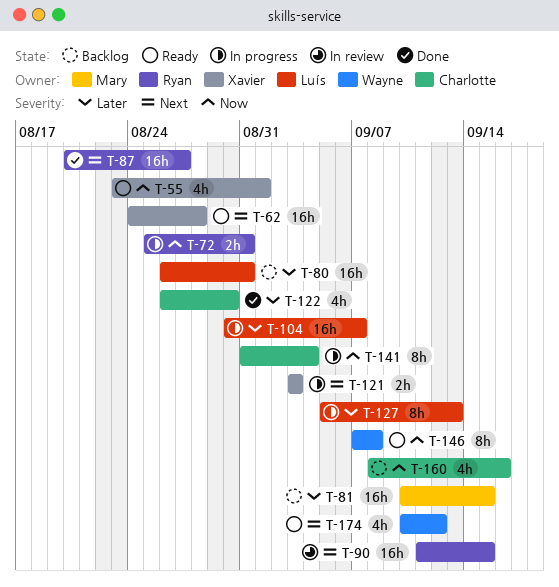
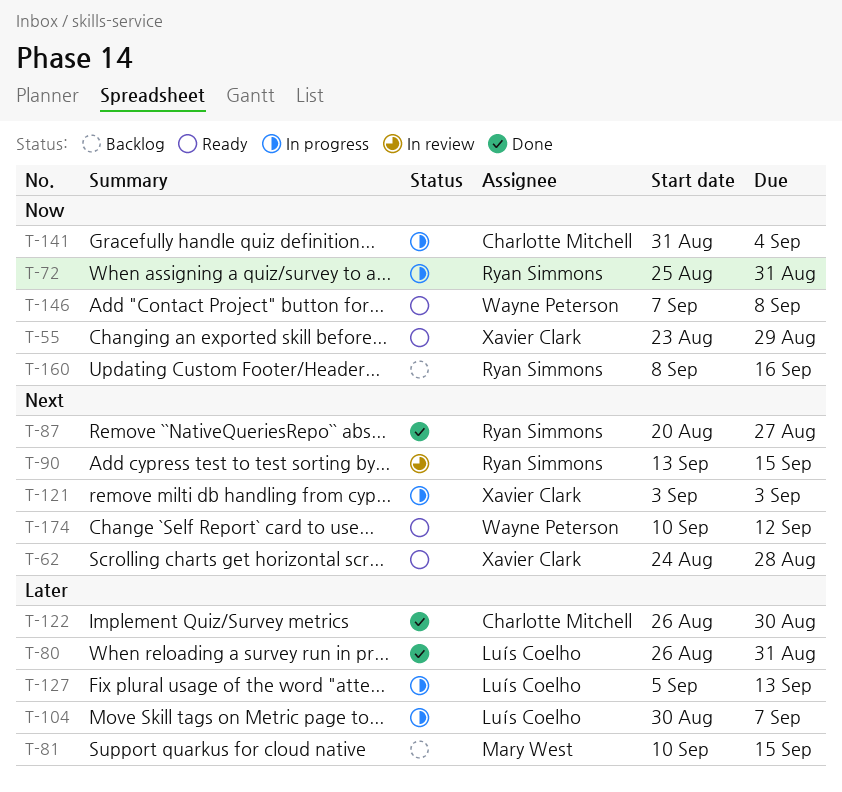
T-55, due: Sep 1 -> Aug 29
T-80, status: Backlog -> Done
T-90, start: Sep 11 -> Sep 13
T-160, owner: Charlotte Mitchell -> Ryan Simmons

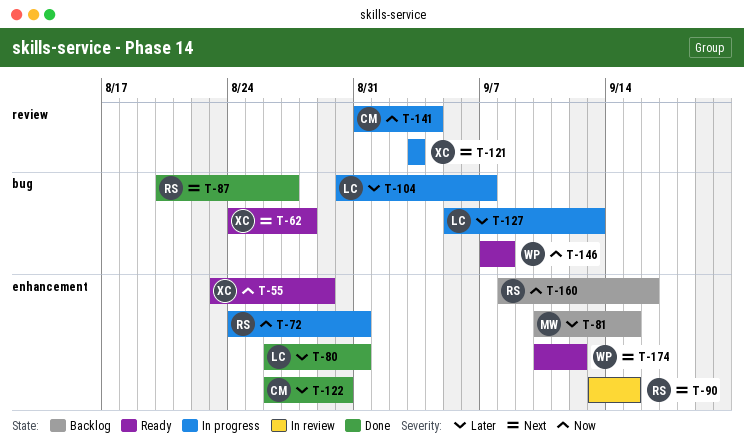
T-72, start: Aug 25 -> Aug 24

